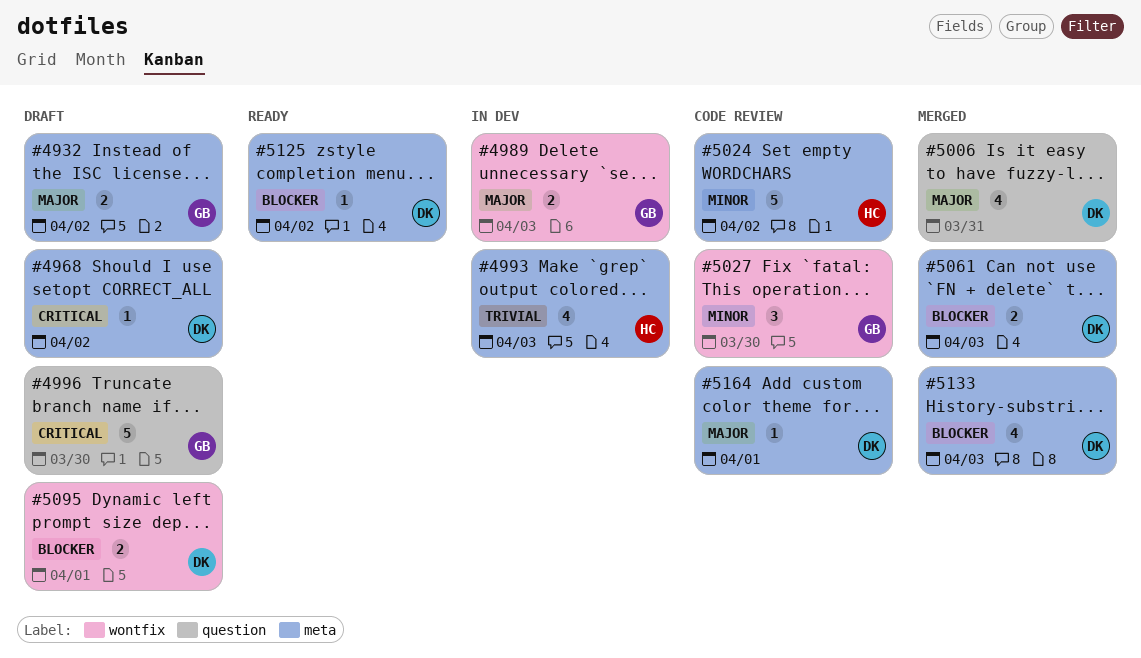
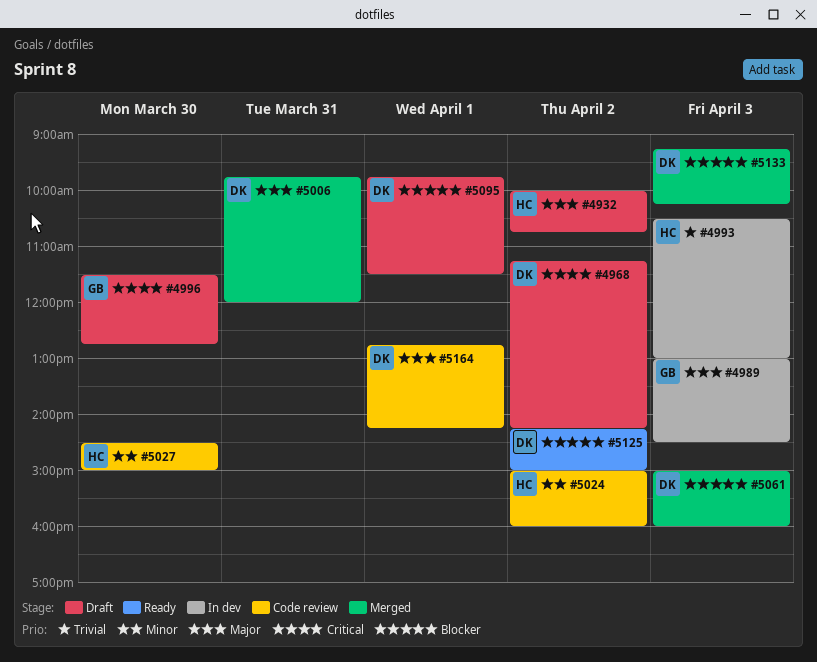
#4932, owner: GB -> HC
#5027, owner: GB -> HC

